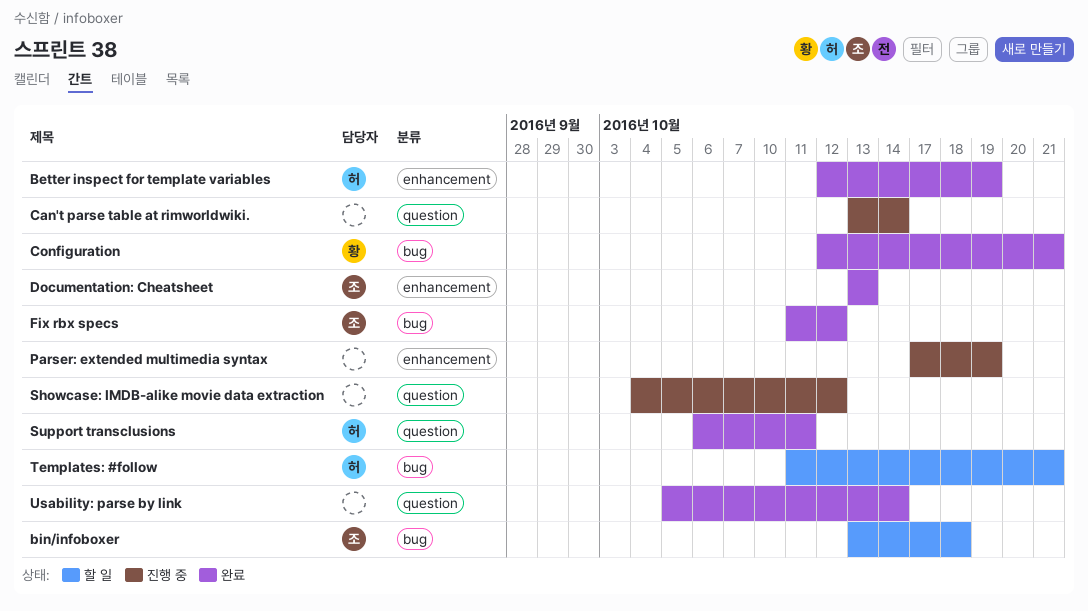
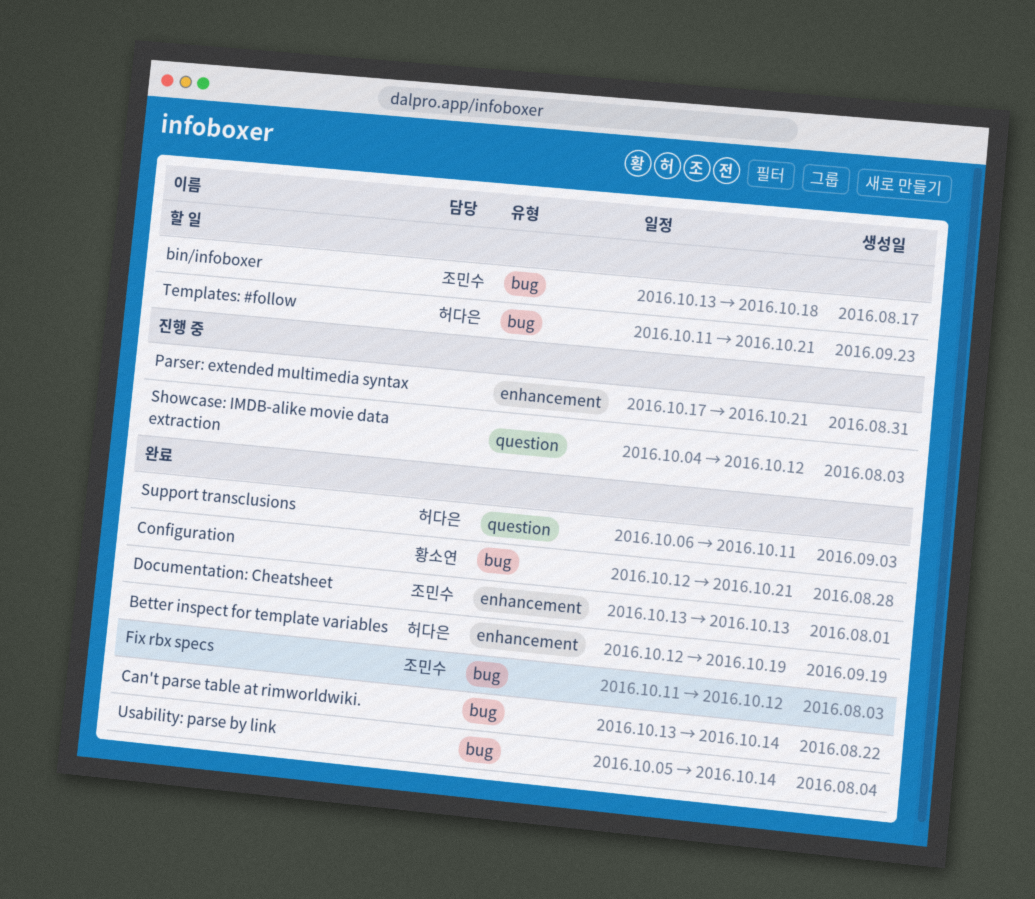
Can't parse table at rimworldwiki., status: 진행 중 -> 완료
Can't parse table at rimworldwiki., label: question -> bug
Parser: extended multimedia syntax, due: Oct 19 -> Oct 21
Usability: parse by link, label: question -> bug

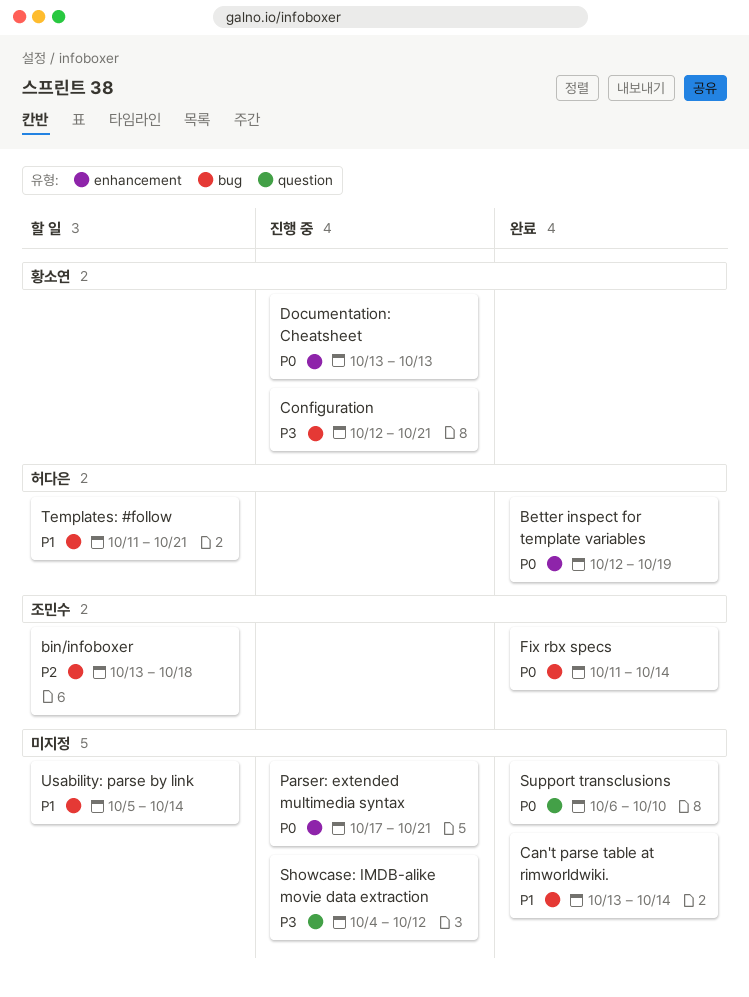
Configuration, status: 완료 -> 진행 중
Documentation: Cheatsheet, status: 완료 -> 진행 중
Documentation: Cheatsheet, owner: 조민수 -> 황소연
Fix rbx specs, due: Oct 12 -> Oct 14
Support transclusions, owner: 허다은 -> none
Support transclusions, due: Oct 11 -> Oct 10
Usability: parse by link, status: 완료 -> 할 일

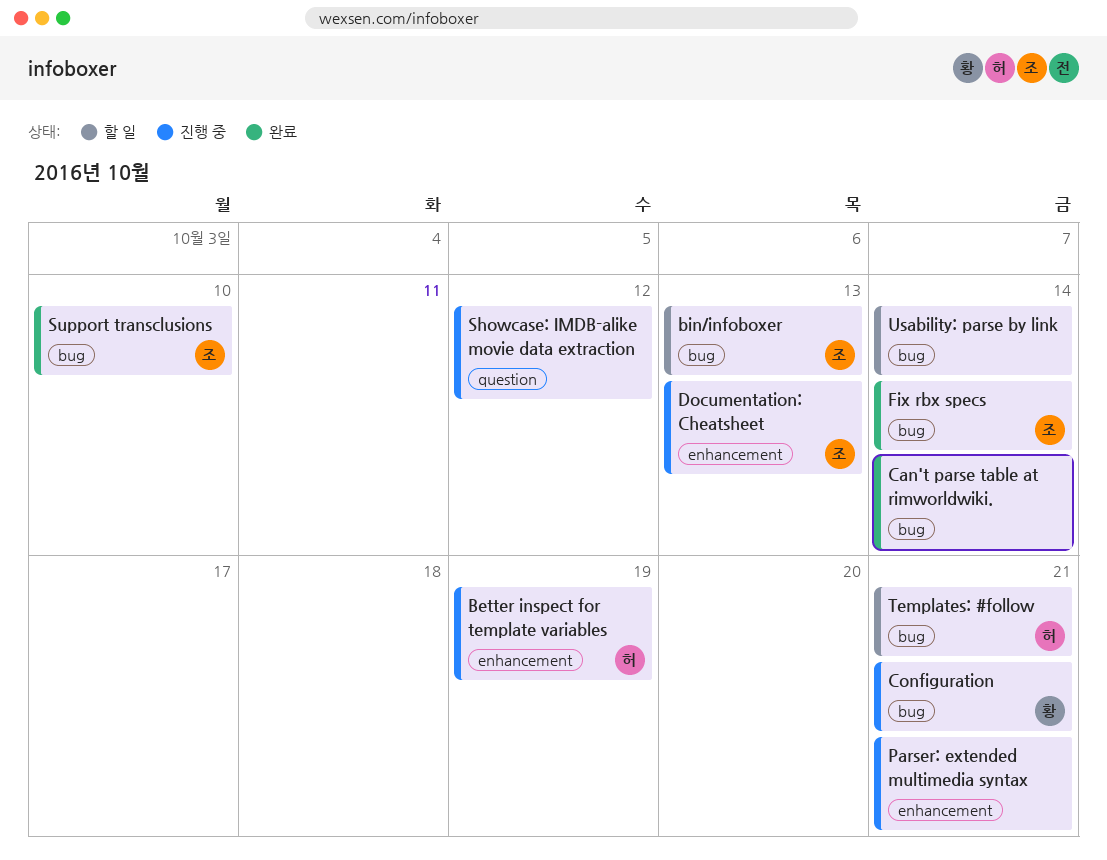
Better inspect for template variables, status: 완료 -> 진행 중
bin/infoboxer, due: Oct 18 -> Oct 13
Documentation: Cheatsheet, owner: 황소연 -> 조민수
Support transclusions, owner: none -> 조민수
Support transclusions, label: question -> bug

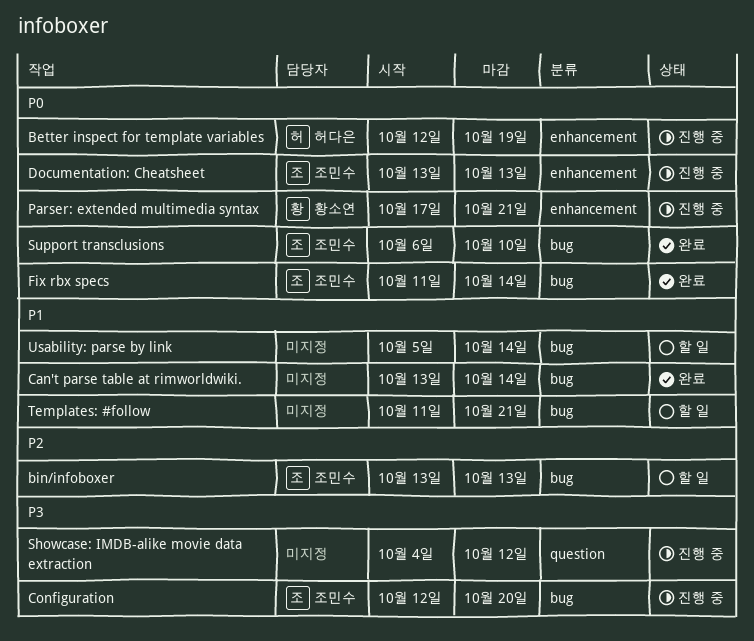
Configuration, owner: 황소연 -> 조민수
Configuration, due: Oct 21 -> Oct 20
Parser: extended multimedia syntax, owner: none -> 황소연
Templates: #follow, owner: 허다은 -> none

